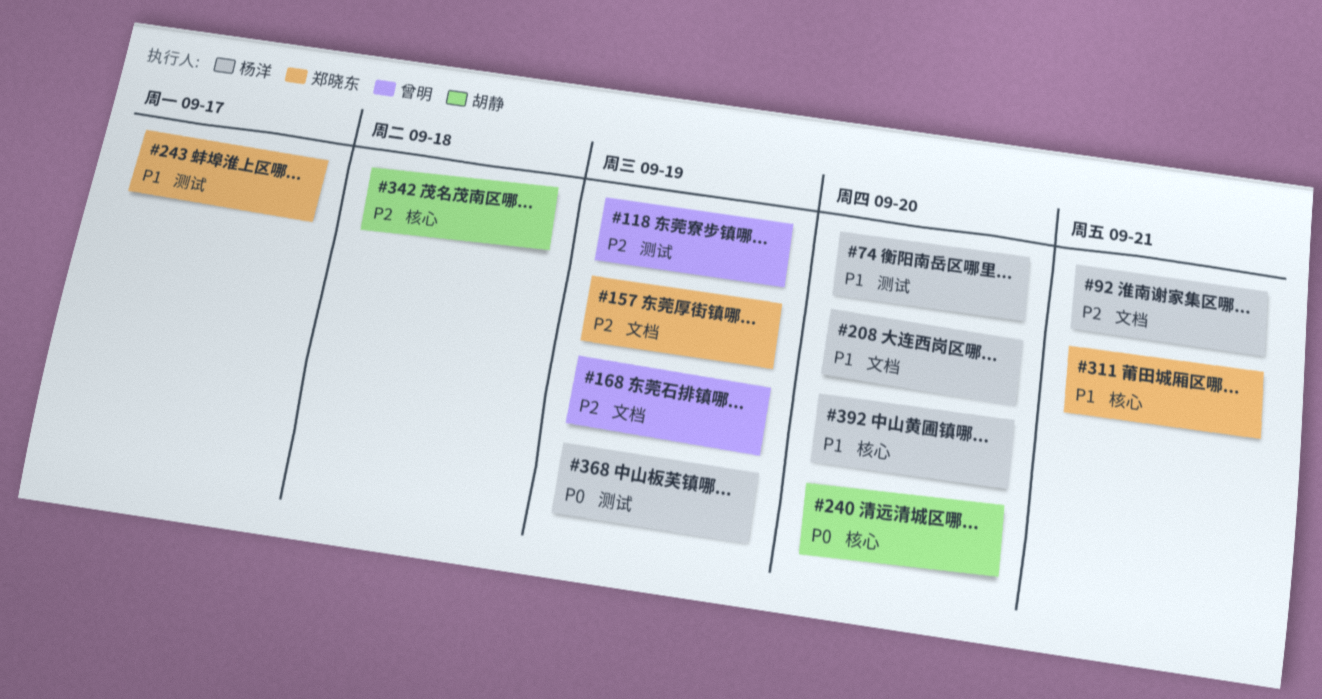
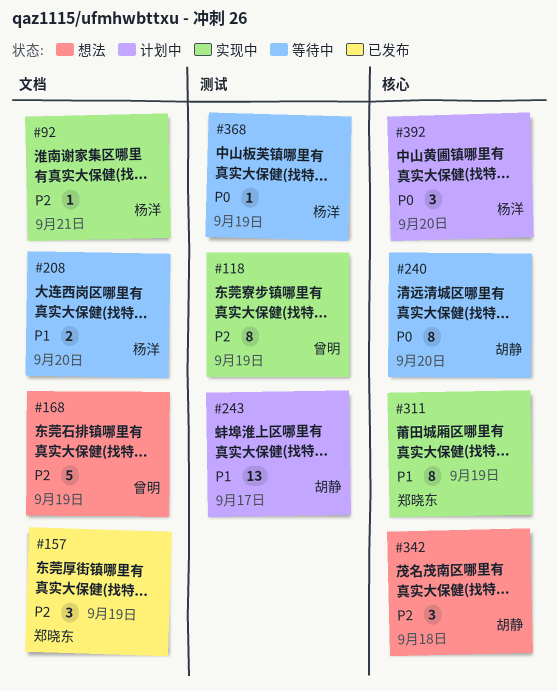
#74: present -> none
#243, owner: 郑晓东 -> 胡静
#311, due: Sep 21 -> Sep 19
#392, priority: P1 -> P0

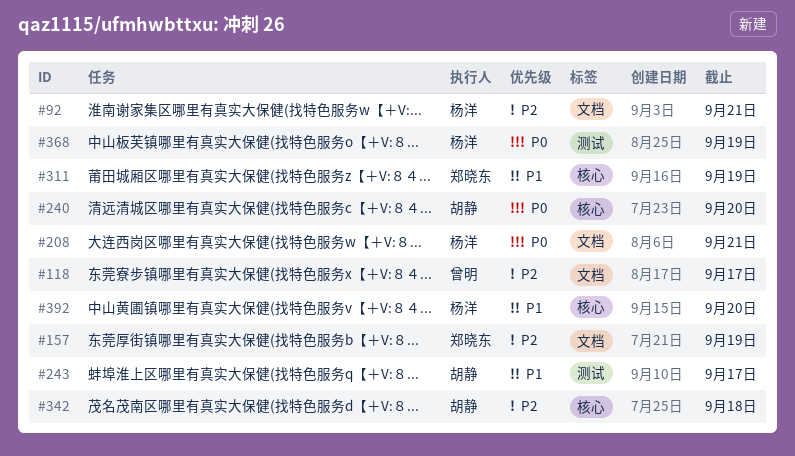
#118, label: 测试 -> 文档
#118, due: Sep 19 -> Sep 17
#168: present -> none
#208, priority: P1 -> P0
#208, due: Sep 20 -> Sep 21
#392, priority: P0 -> P1

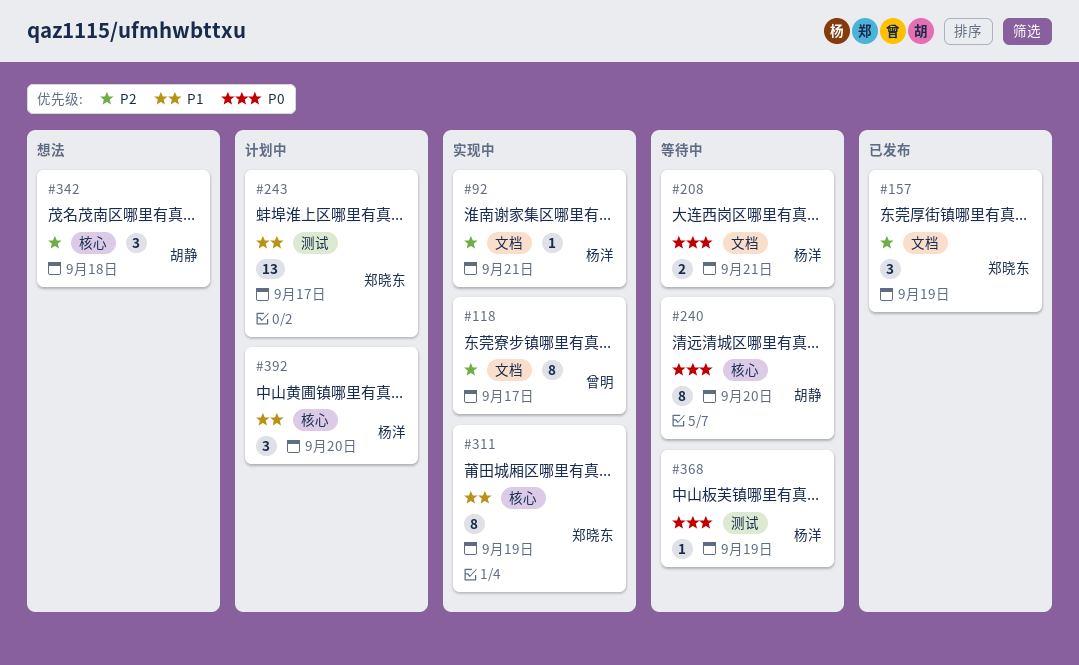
#243, owner: 胡静 -> 郑晓东

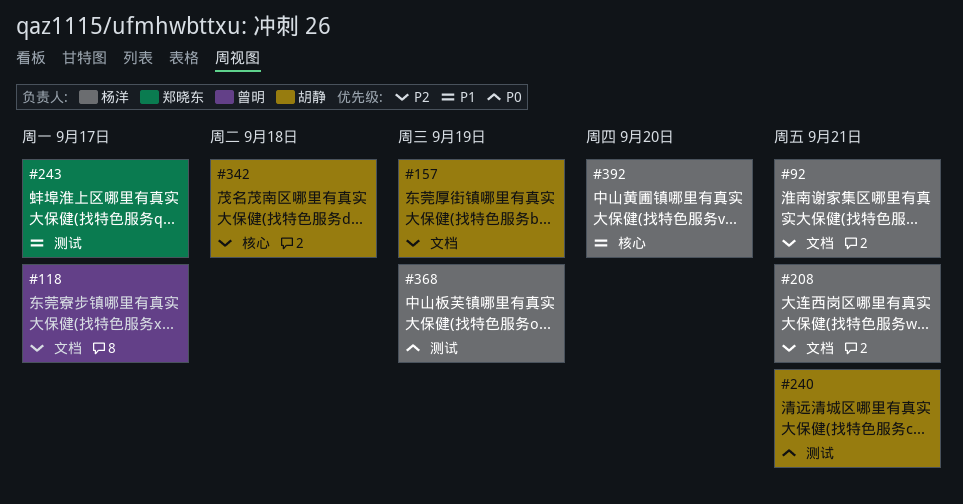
#157, owner: 郑晓东 -> 胡静
#208, priority: P0 -> P2
#240, label: 核心 -> 测试
#240, due: Sep 20 -> Sep 21
#311: present -> none

